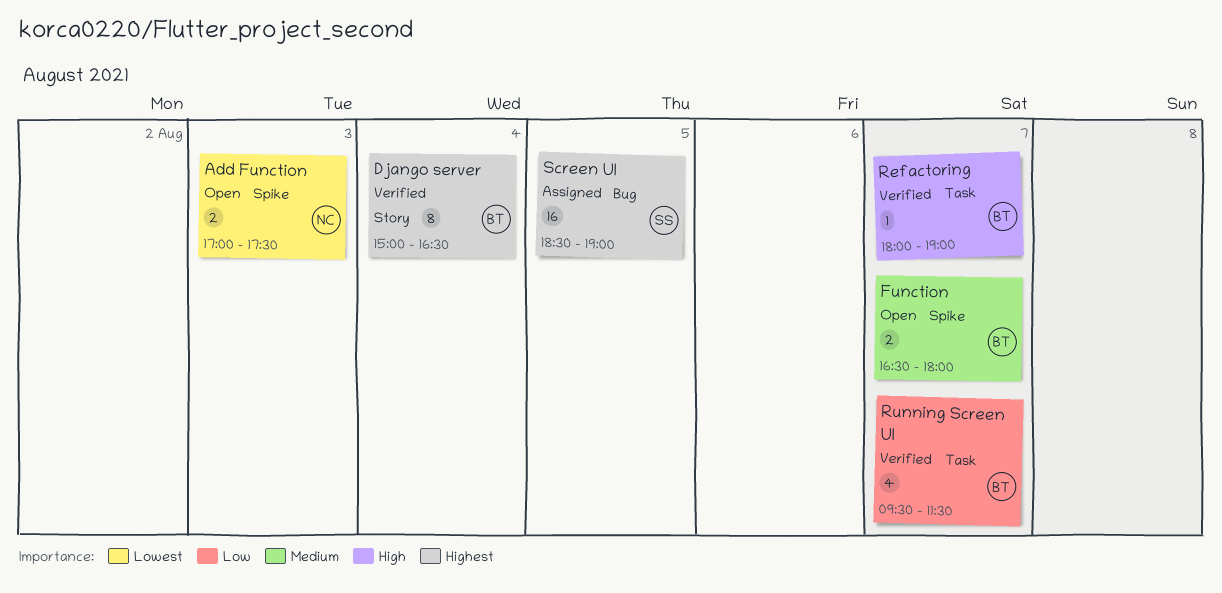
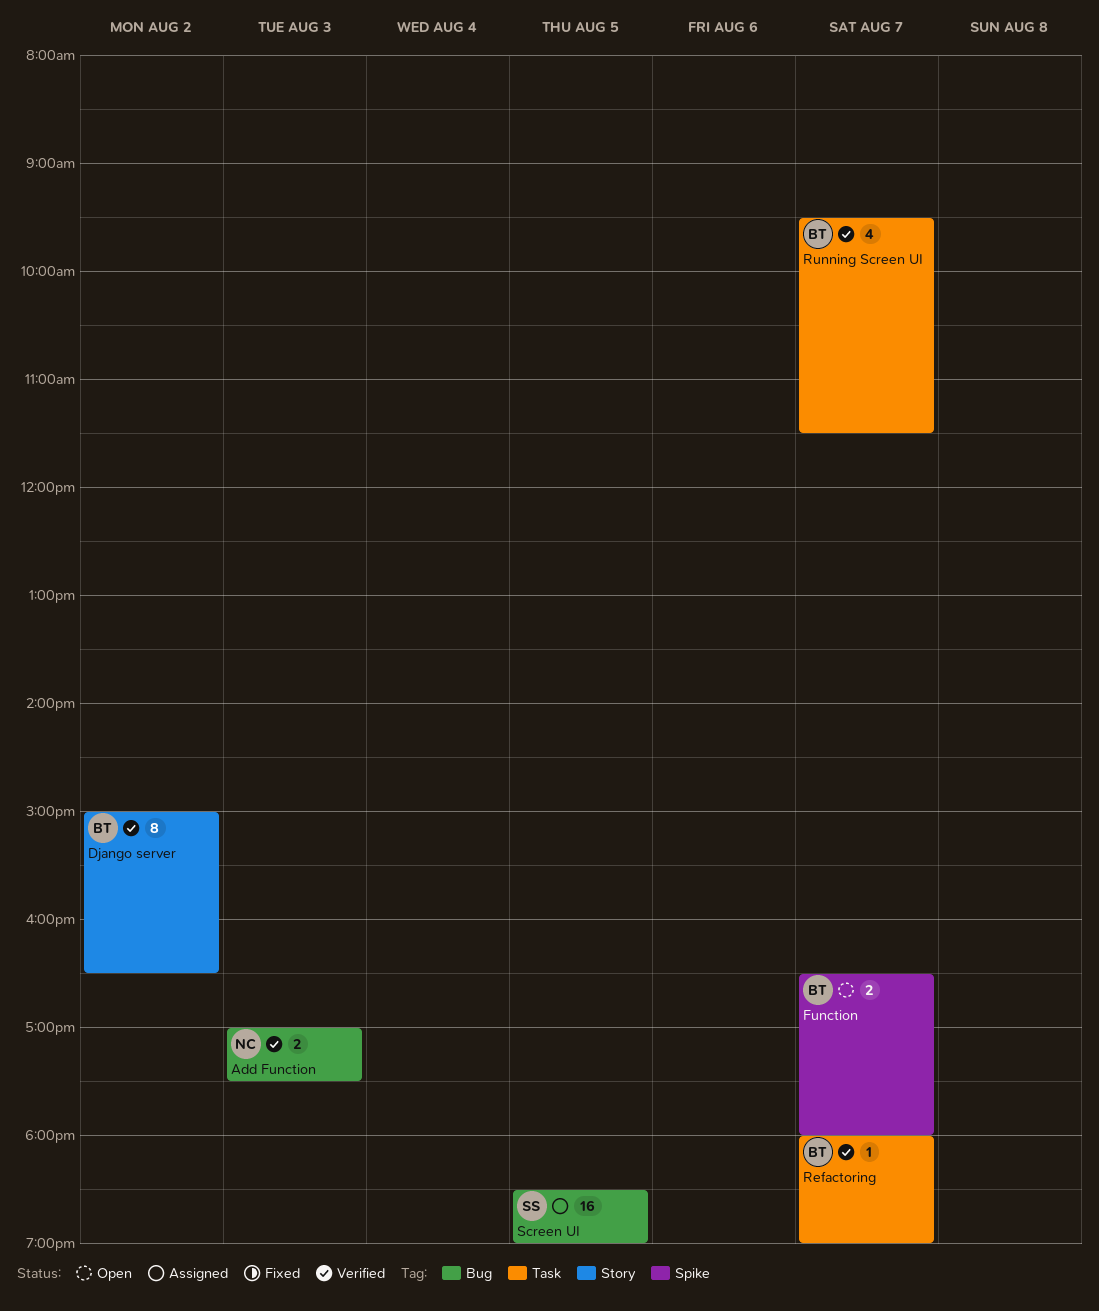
Add Function, status: Open -> Verified
Add Function, label: Spike -> Bug
Django server, day: Aug 4 -> Aug 2

